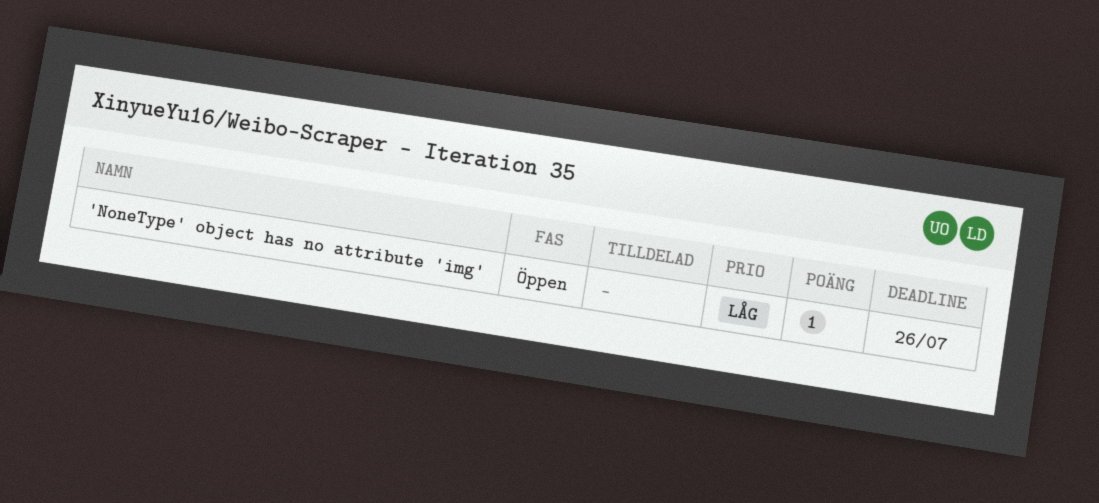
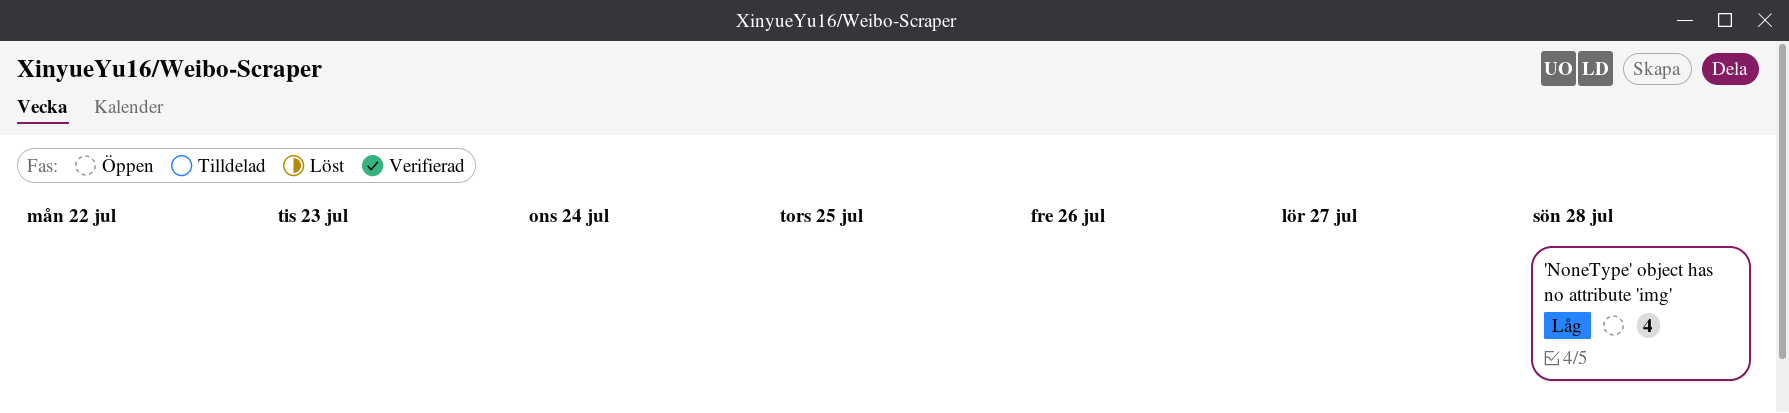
'NoneType' object has no attribute 'img', estimate: 1 -> 4
'NoneType' object has no attribute 'img', due: Jul 26 -> Jul 28

